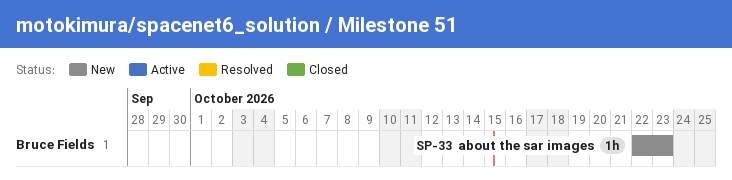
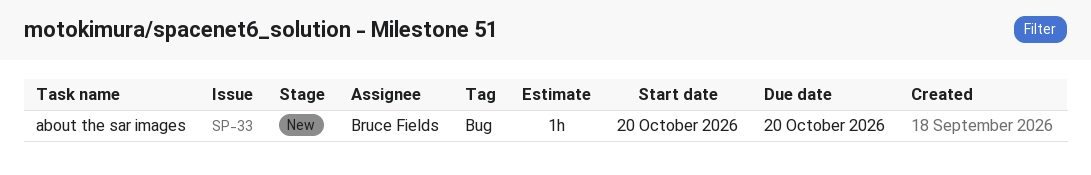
SP-33, start: Oct 22 -> Oct 20
SP-33, due: Oct 23 -> Oct 20

